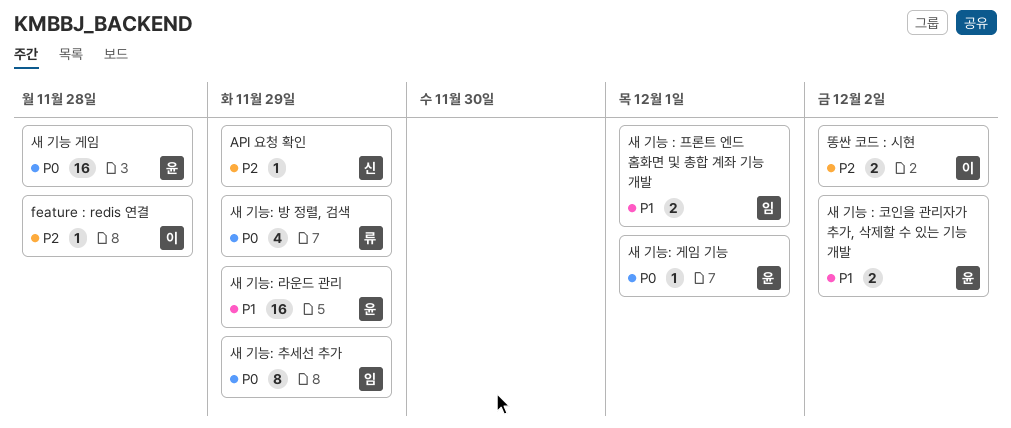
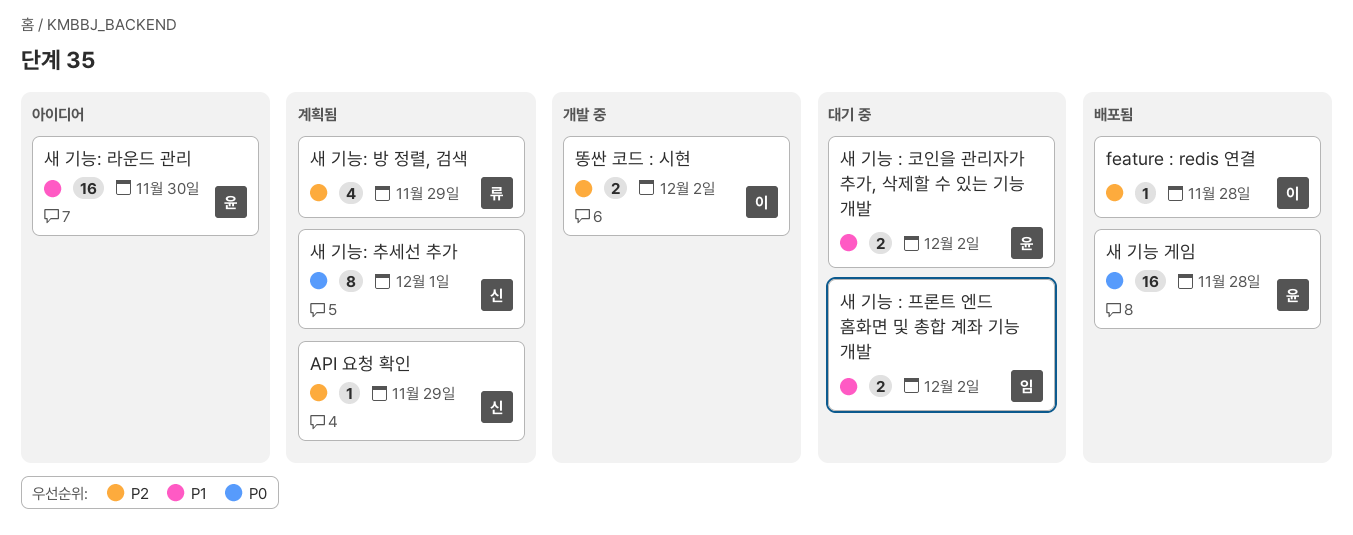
새 기능 : 프론트 엔드 홈화면 및 총합 계좌 기능 개발, due: Dec 1 -> Dec 2
새 기능: 게임 기능: present -> none
새 기능: 라운드 관리, due: Nov 29 -> Nov 30
새 기능: 방 정렬, 검색, priority: P0 -> P2
새 기능: 추세선 추가, owner: 임 -> 신
새 기능: 추세선 추가, due: Nov 29 -> Dec 1

